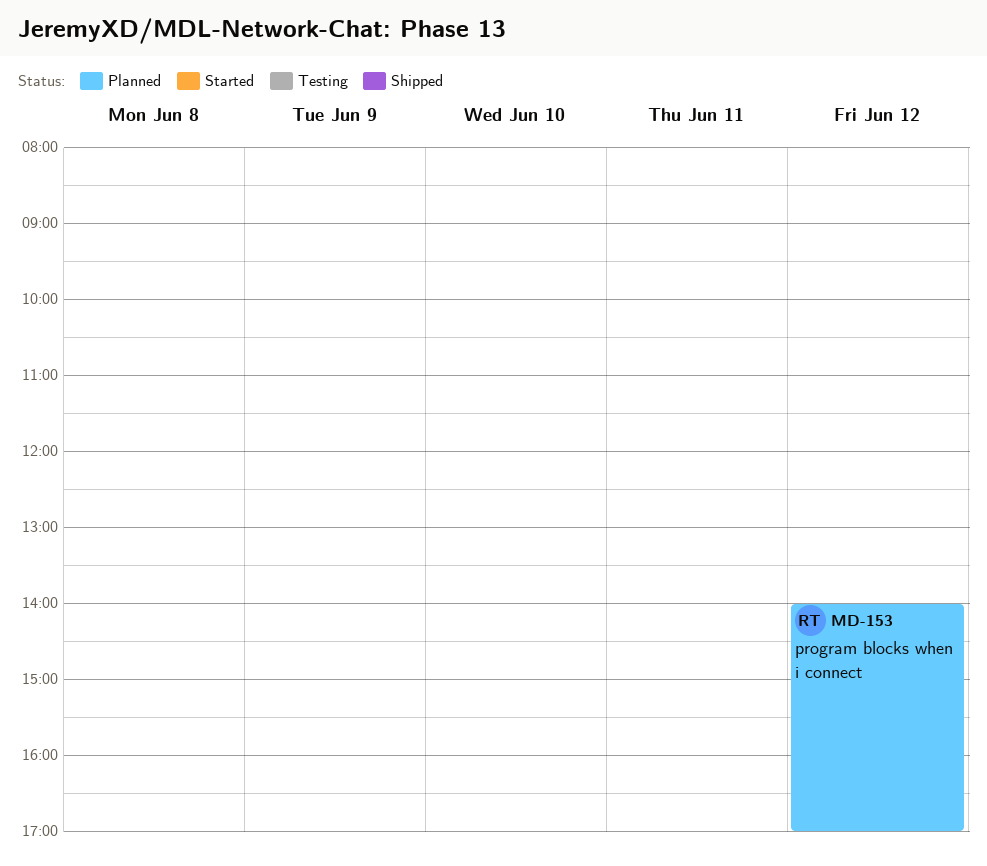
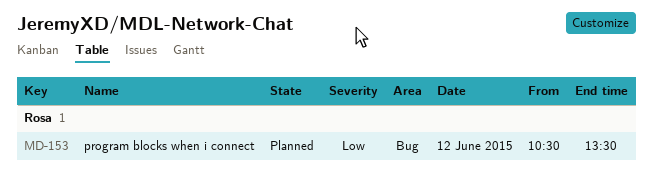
MD-153, begins: 14:00 -> 10:30
MD-153, ends: 17:00 -> 13:30

